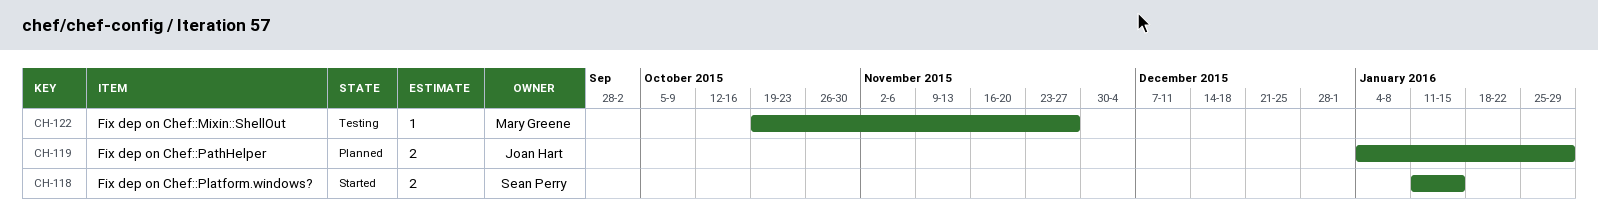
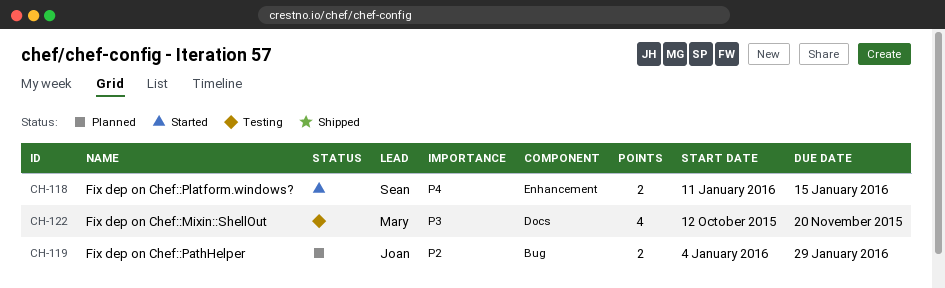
CH-122, estimate: 1 -> 4
CH-122, start: Oct 19 -> Oct 12
CH-122, due: Nov 27 -> Nov 20

